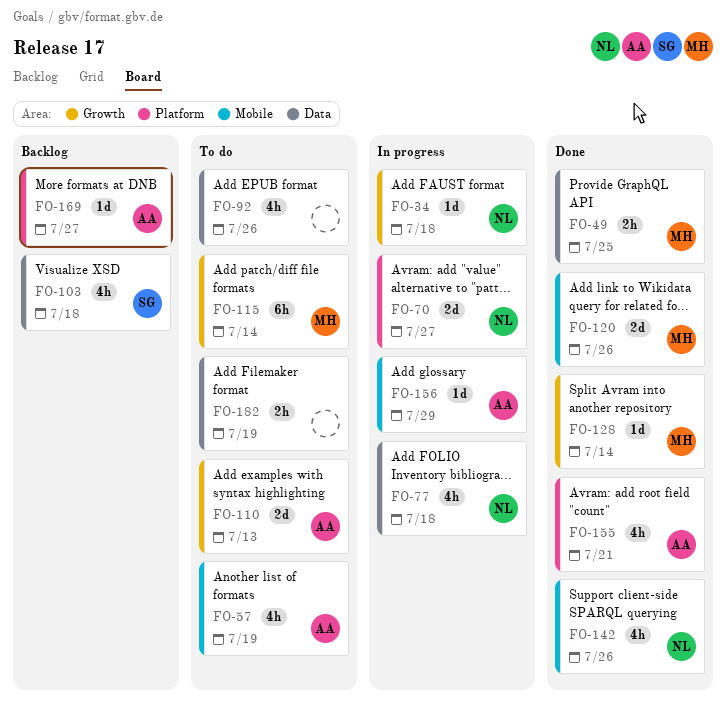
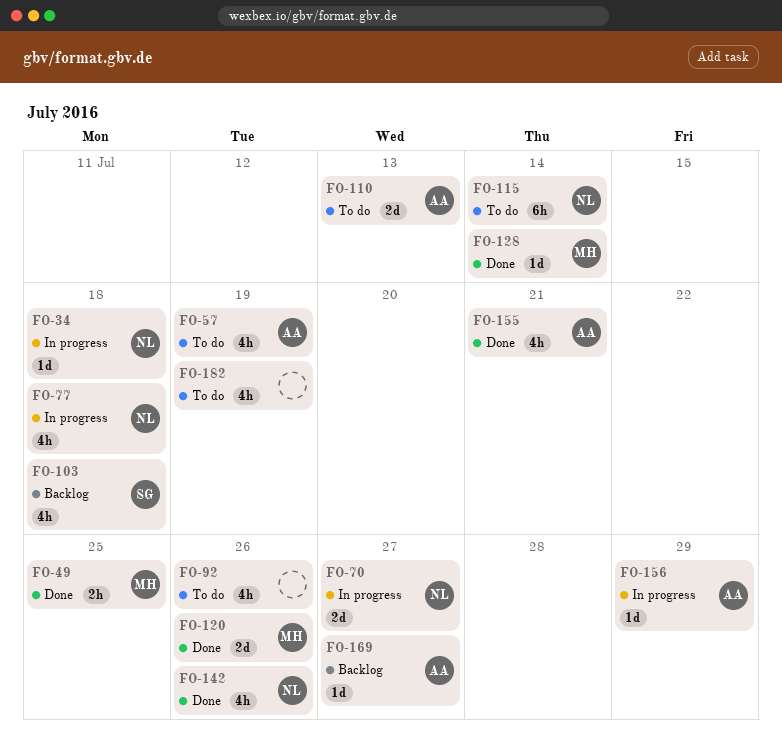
FO-115, owner: MH -> NL
FO-182, estimate: 2h -> 4h

